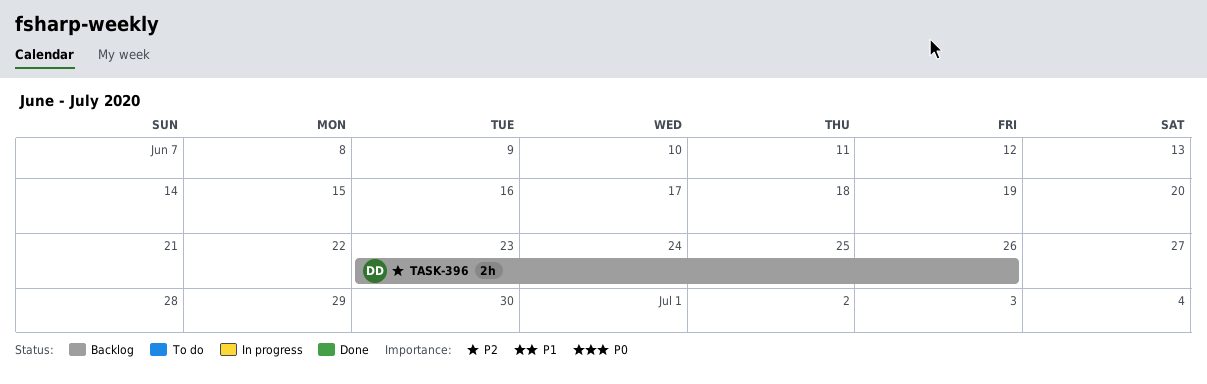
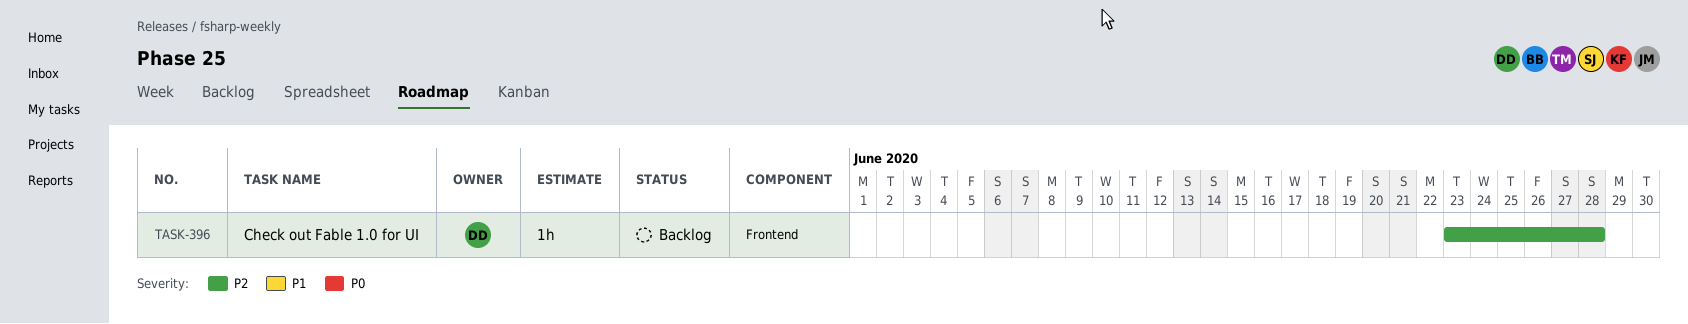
TASK-396, estimate: 2h -> 1h
TASK-396, due: Jun 26 -> Jun 28

